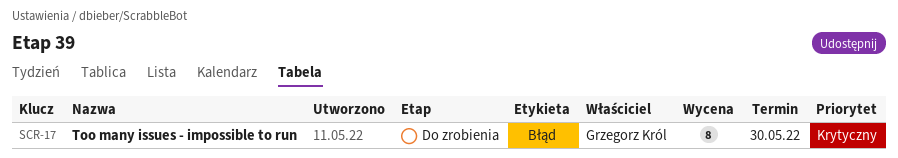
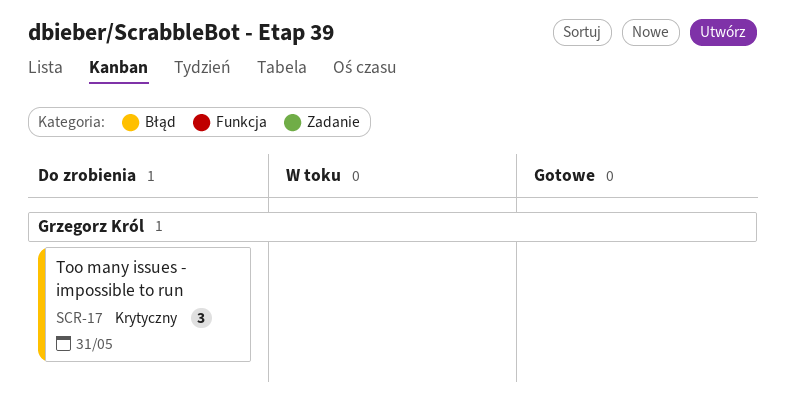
SCR-17, estimate: 8 -> 3
SCR-17, due: May 30 -> May 31

